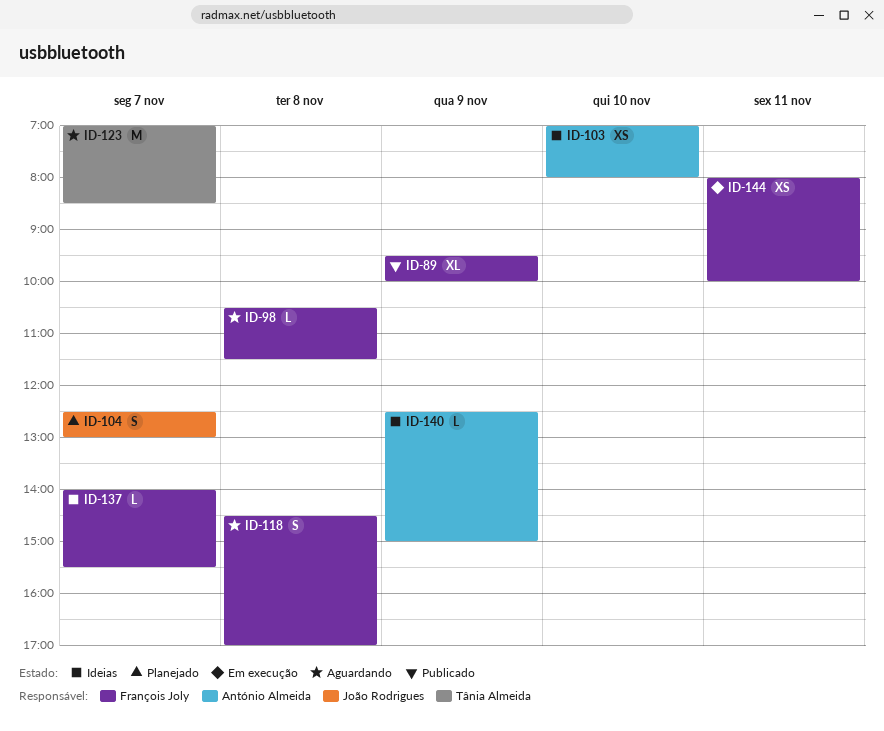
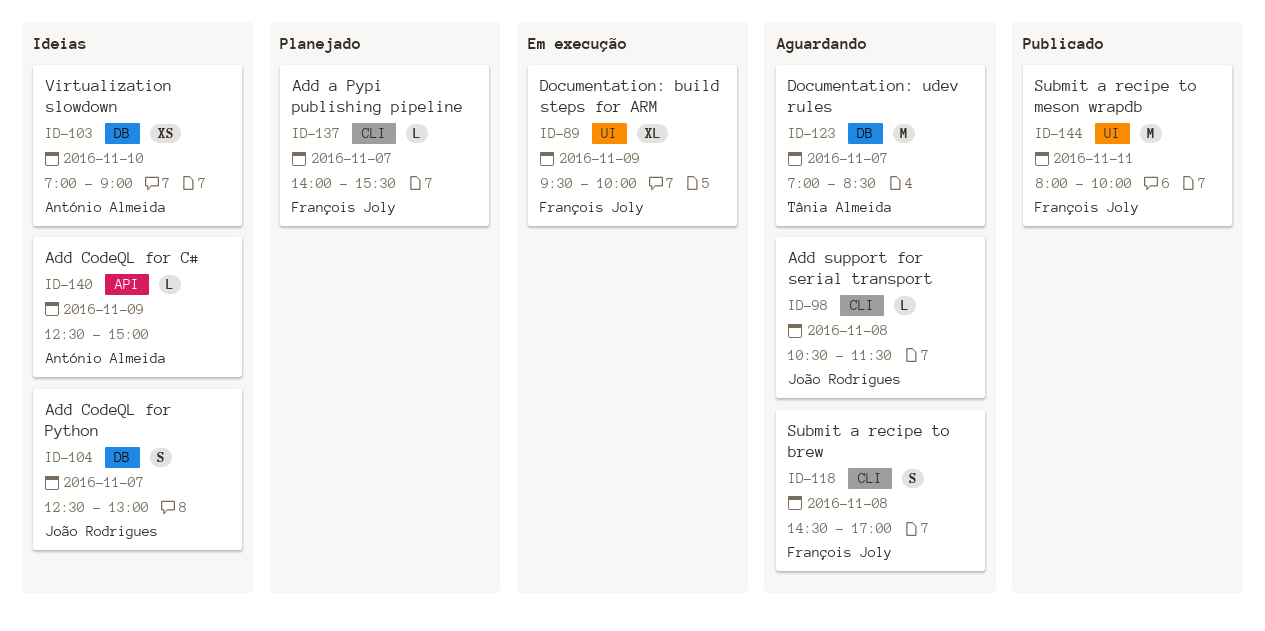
ID-89, status: Publicado -> Em execução
ID-98, owner: François Joly -> João Rodrigues
ID-103, ends: 08:00 -> 09:00
ID-104, status: Planejado -> Ideias
ID-137, status: Ideias -> Planejado
ID-144, status: Em execução -> Publicado
ID-144, estimate: XS -> M

